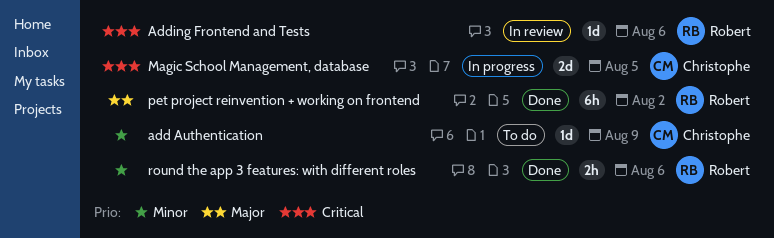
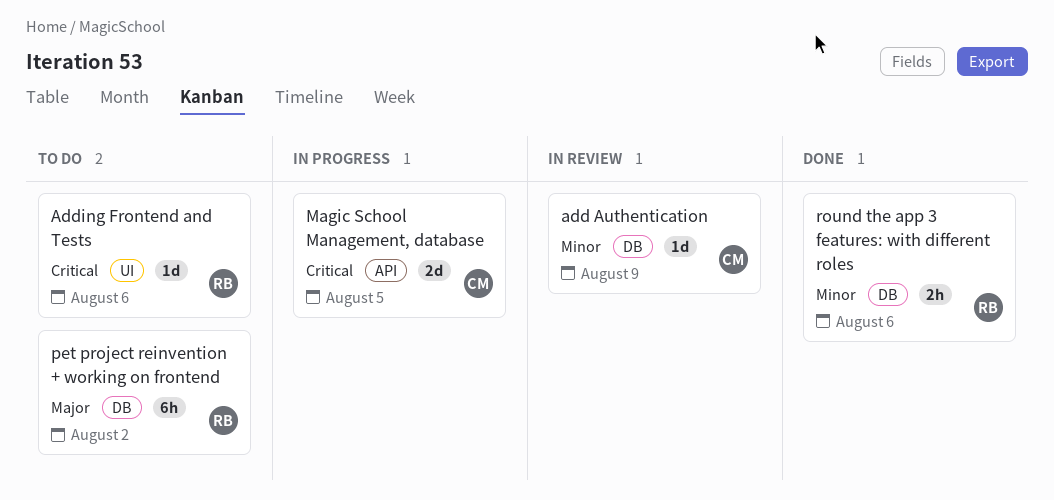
add Authentication, status: To do -> In review
Adding Frontend and Tests, status: In review -> To do
pet project reinvention + working on frontend, status: Done -> To do

